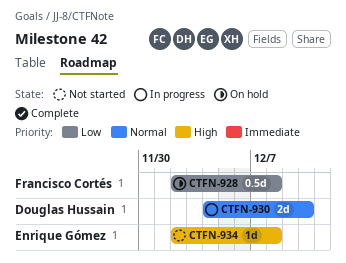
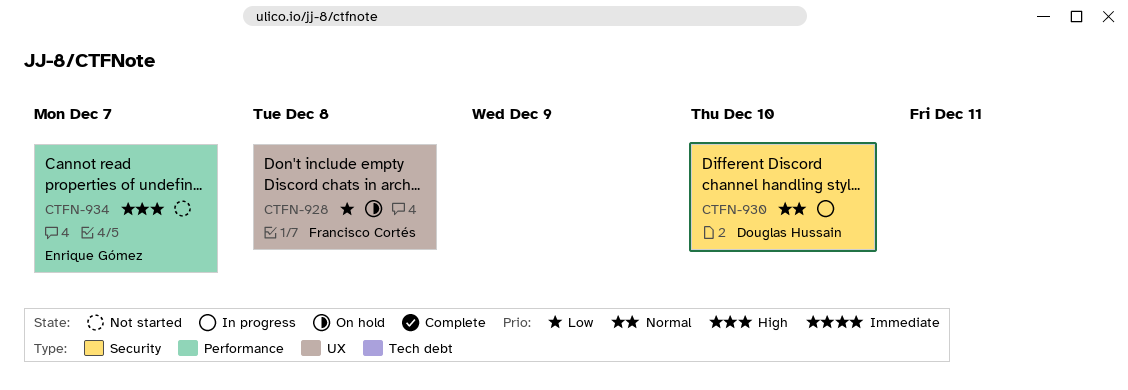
CTFN-934, due: Dec 8 -> Dec 7

